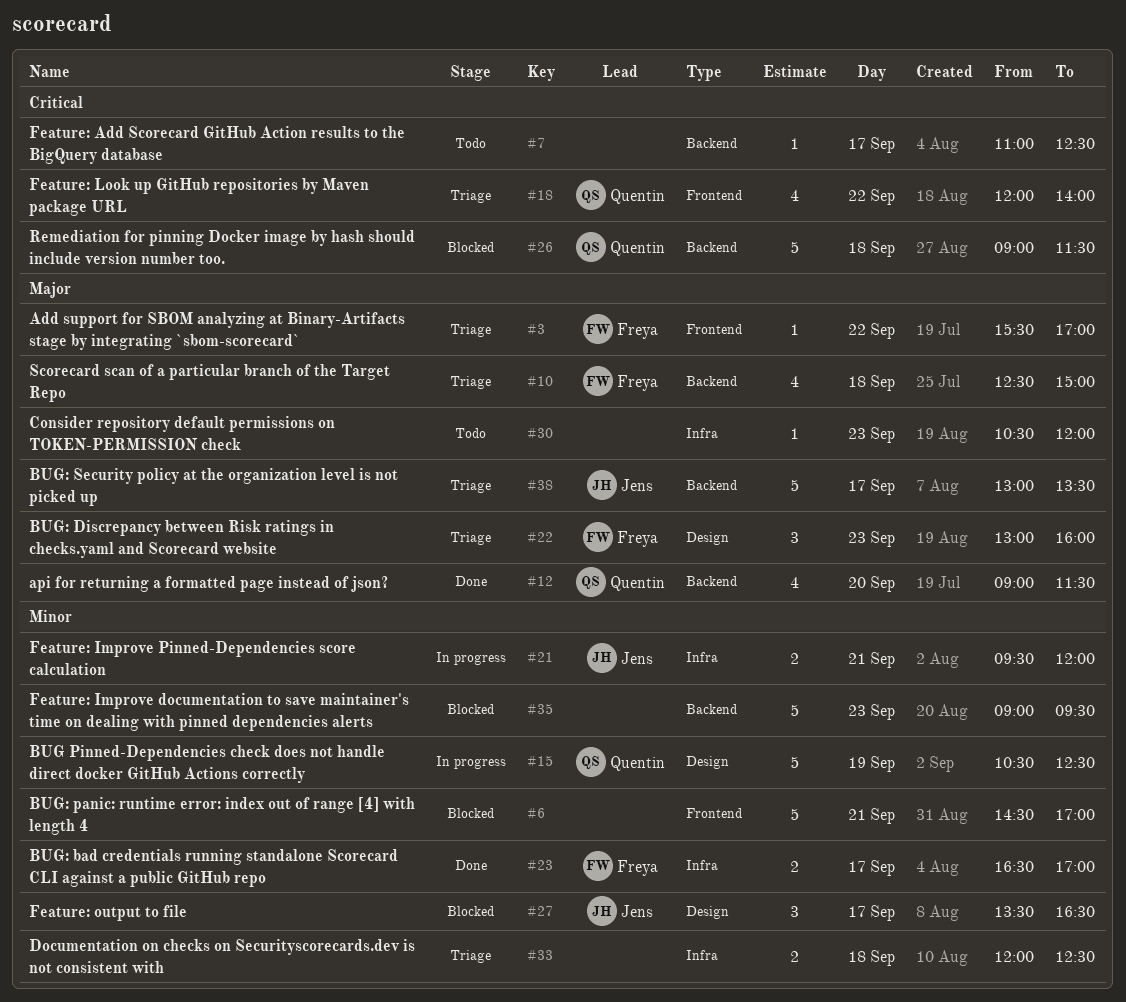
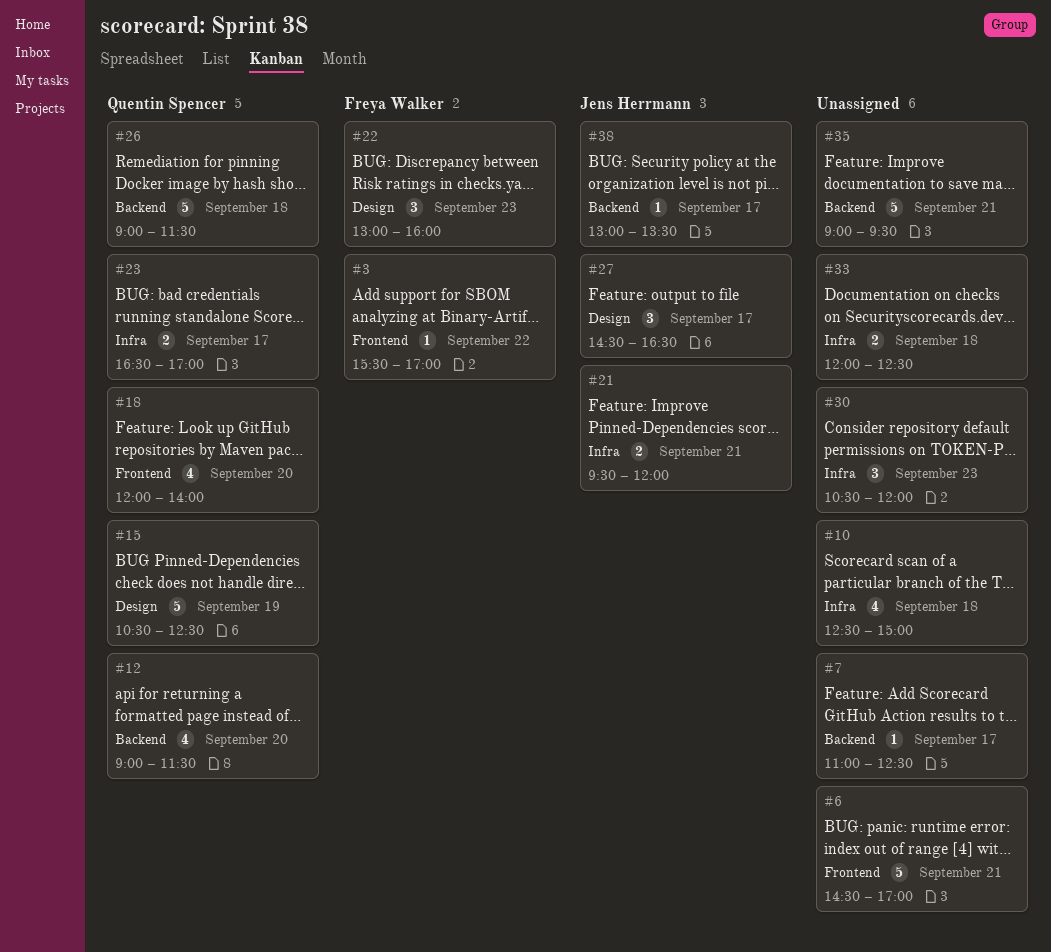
#10, owner: Freya Walker -> none
#10, label: Backend -> Infra
#18, day: Sep 22 -> Sep 20
#23, owner: Freya Walker -> Quentin Spencer
#27, begins: 13:30 -> 14:30
#30, estimate: 1 -> 3
#35, day: Sep 23 -> Sep 21
#38, estimate: 5 -> 1

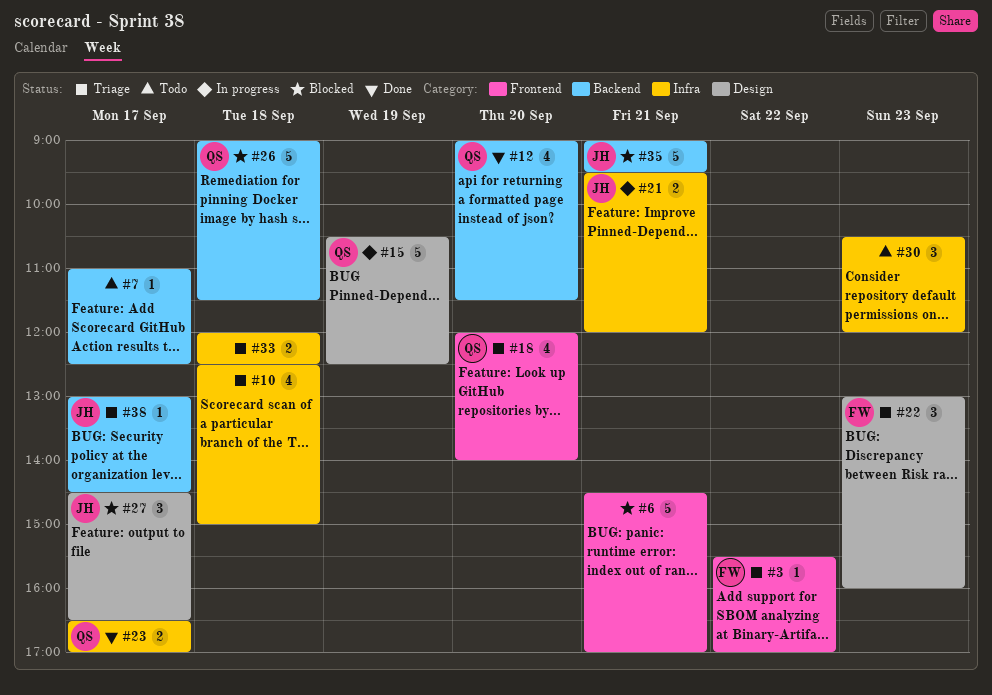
#35, owner: none -> Jens Herrmann
#38, ends: 13:30 -> 14:30

